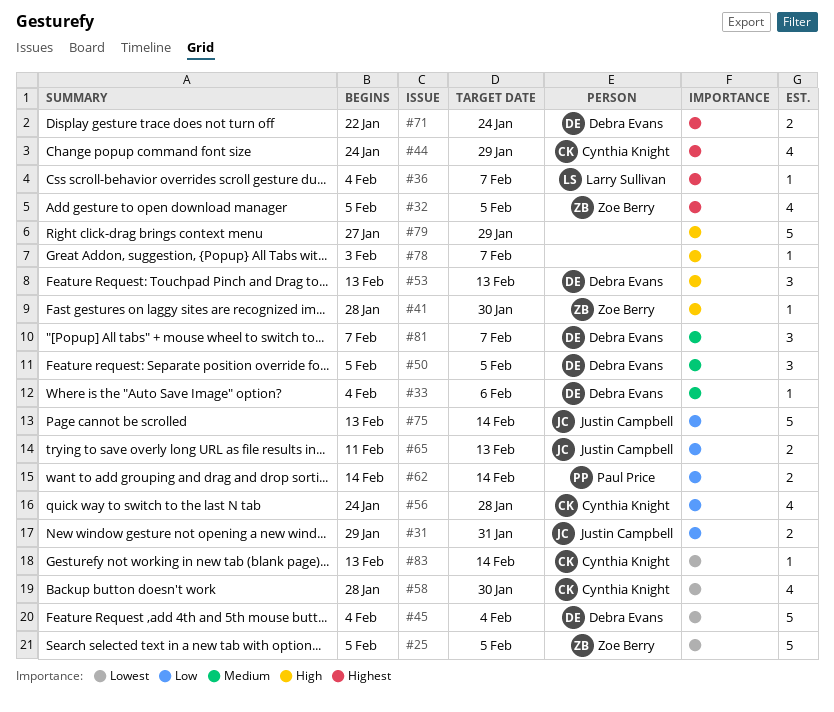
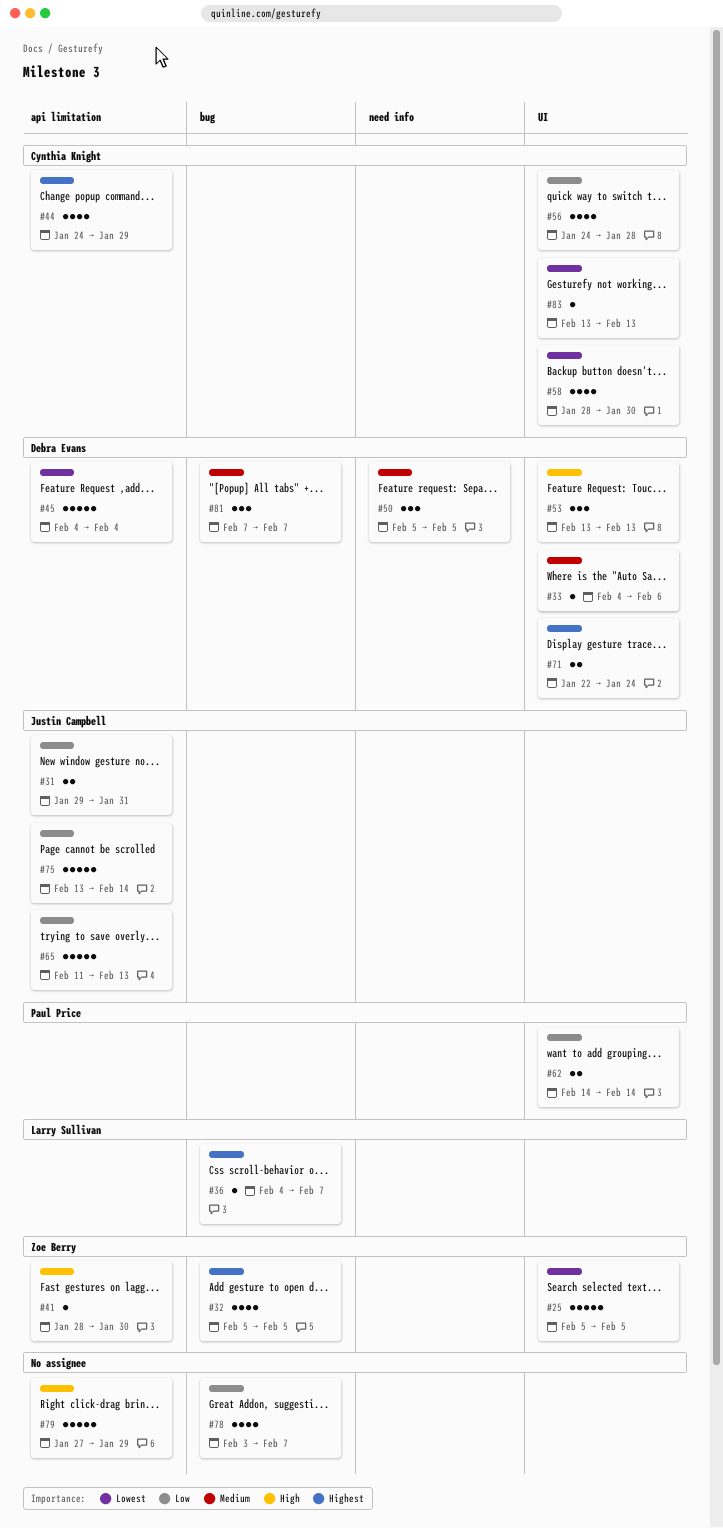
#65, estimate: 2 -> 5
#78, priority: High -> Low
#78, estimate: 1 -> 4
#83, due: Feb 14 -> Feb 13

